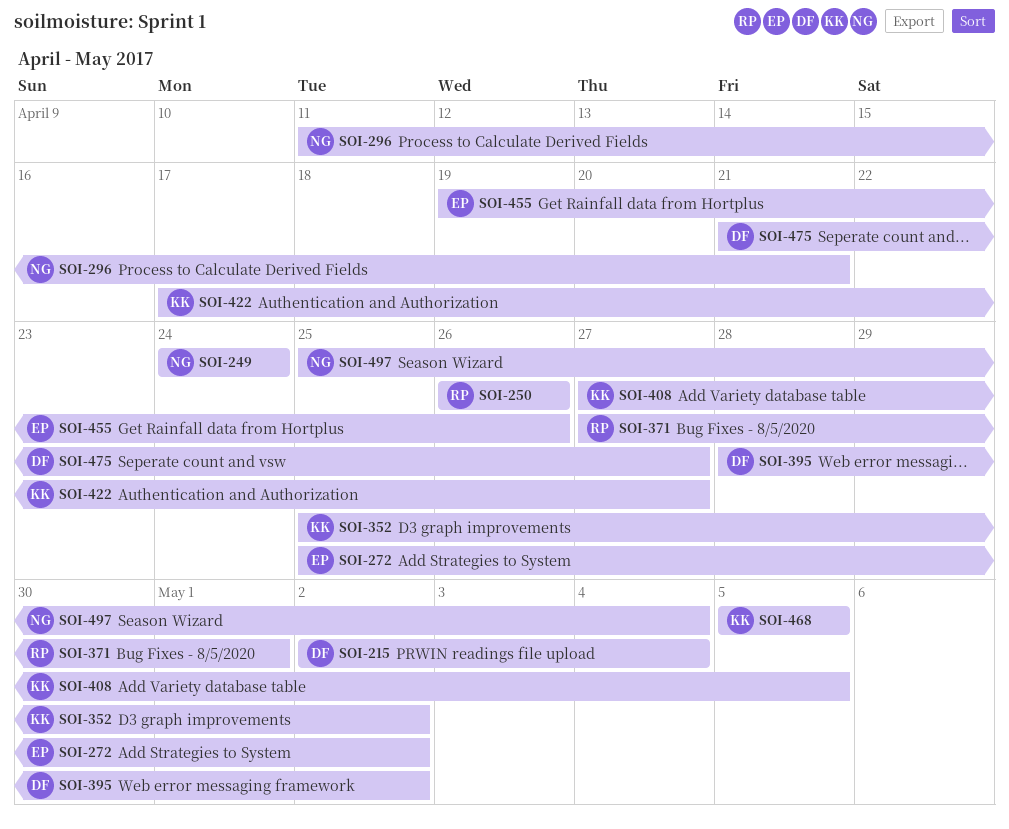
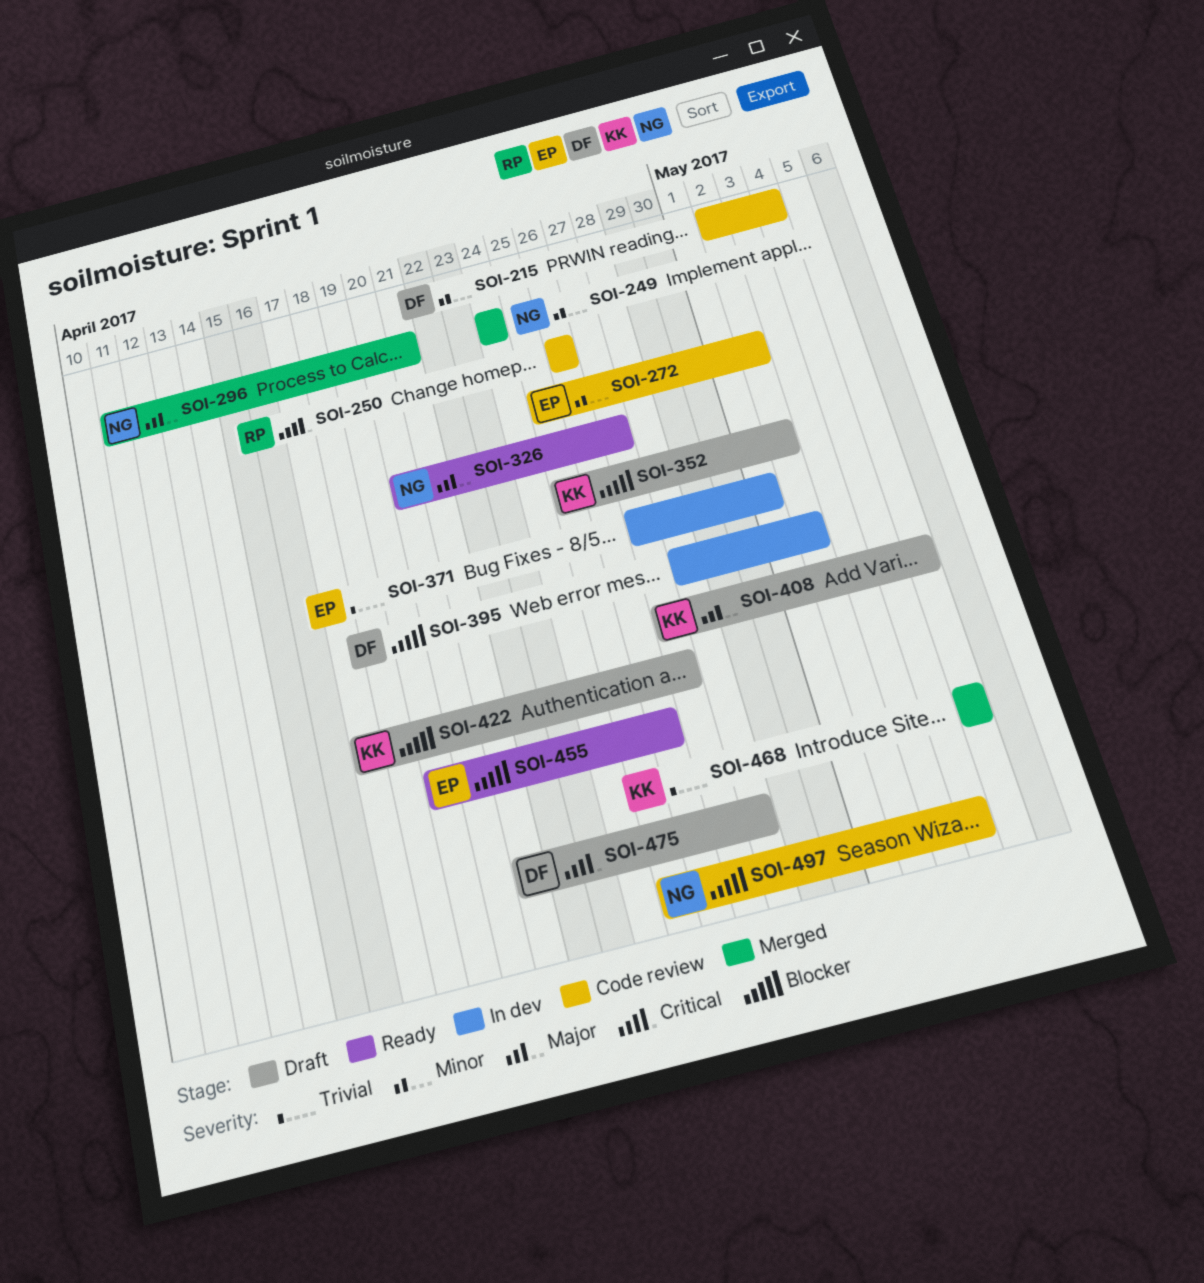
SOI-326: none -> present
SOI-371, owner: RP -> EP
SOI-475, due: Apr 27 -> Apr 28

